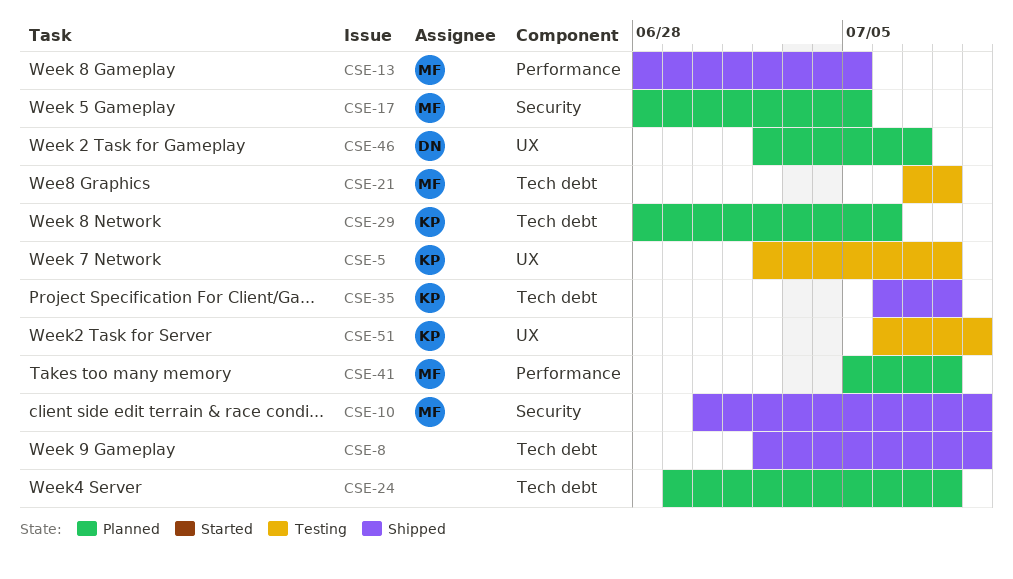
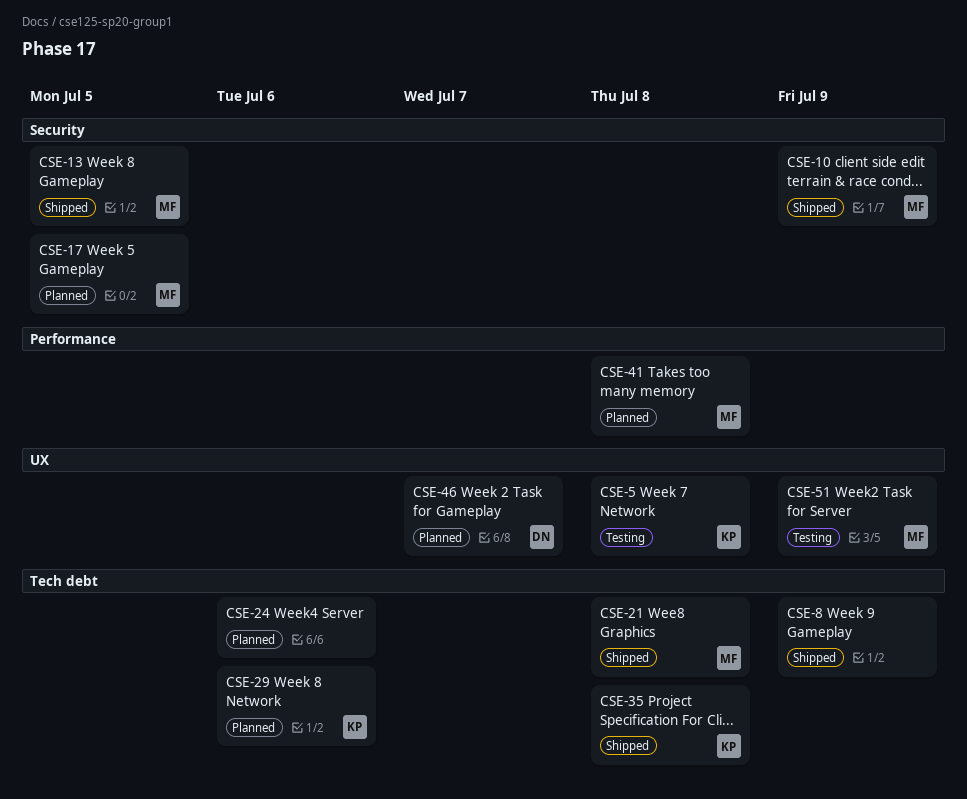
CSE-13, label: Performance -> Security
CSE-21, status: Testing -> Shipped
CSE-24, due: Jul 8 -> Jul 6
CSE-51, owner: KP -> MF

